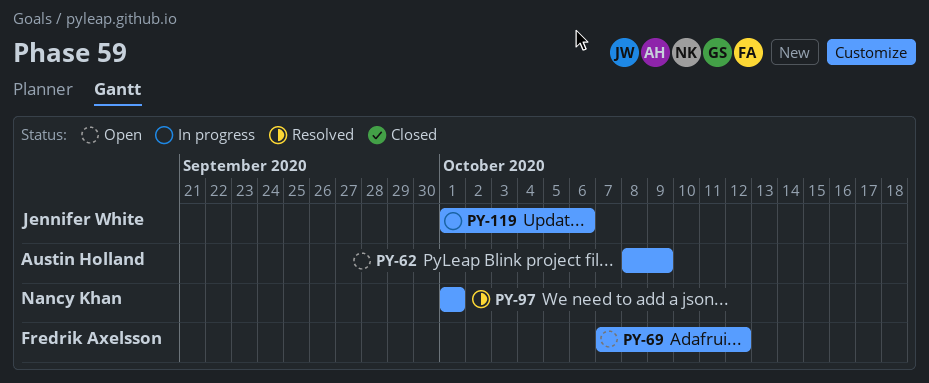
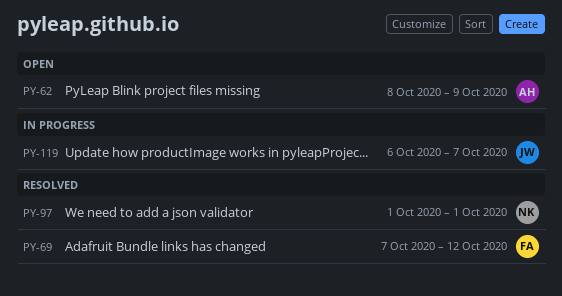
PY-69, status: Open -> Resolved
PY-119, start: Oct 1 -> Oct 6
PY-119, due: Oct 6 -> Oct 7

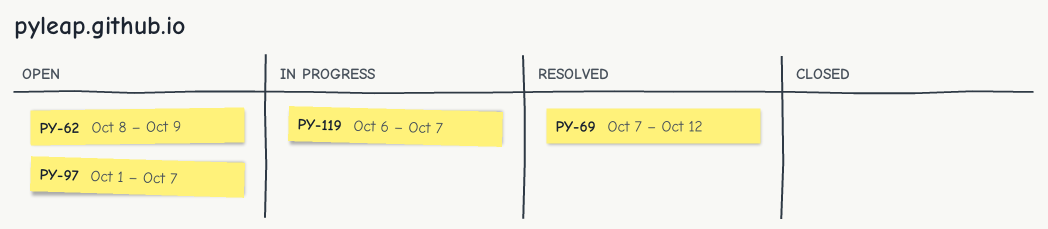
PY-97, status: Resolved -> Open
PY-97, due: Oct 1 -> Oct 7

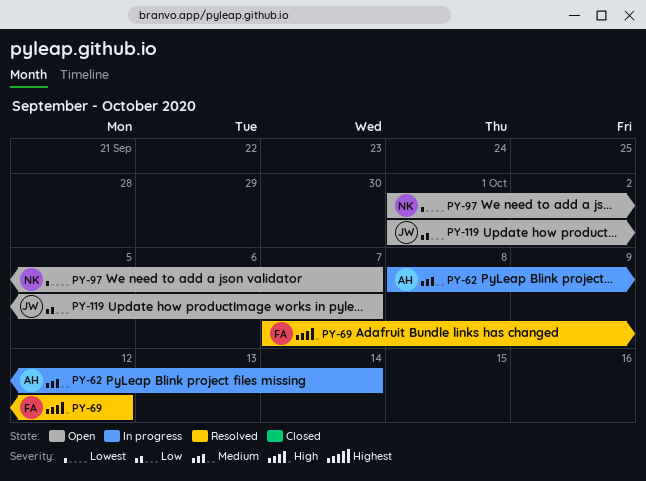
PY-62, status: Open -> In progress
PY-62, due: Oct 9 -> Oct 14
PY-119, status: In progress -> Open
PY-119, start: Oct 6 -> Oct 1

